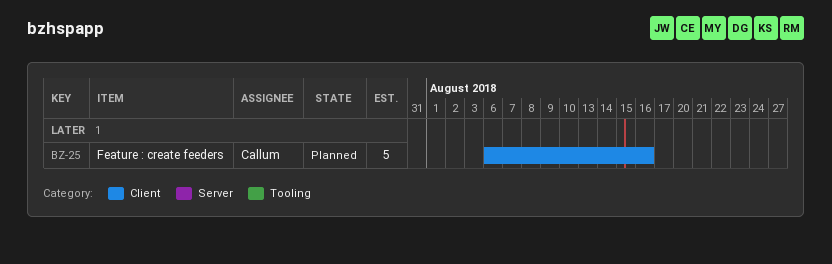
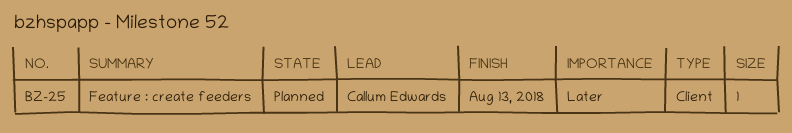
BZ-25, estimate: 5 -> 1
BZ-25, due: Aug 16 -> Aug 13

